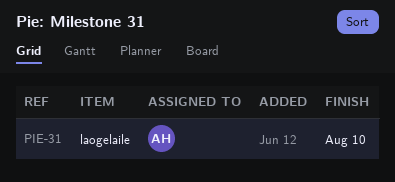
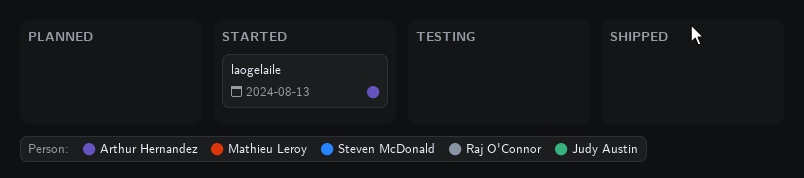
laogelaile, due: Aug 10 -> Aug 13

